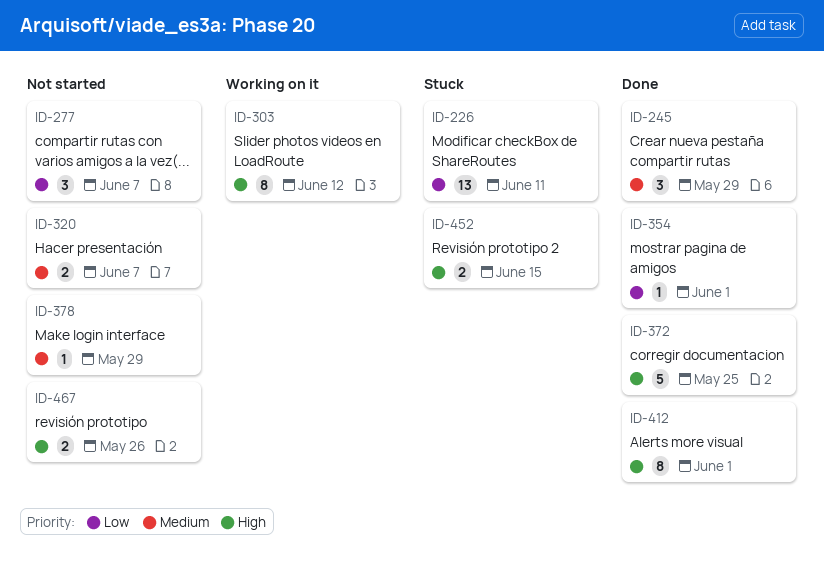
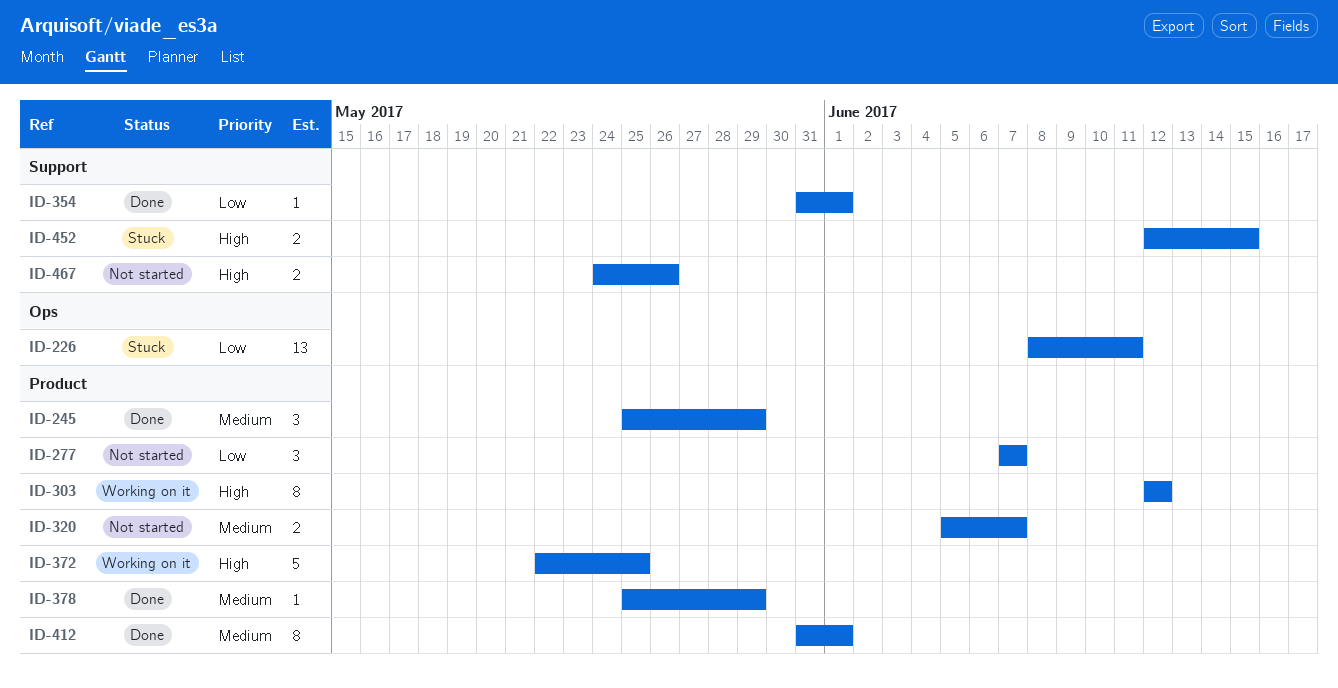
ID-372, status: Done -> Working on it
ID-378, status: Not started -> Done
ID-412, priority: High -> Medium

